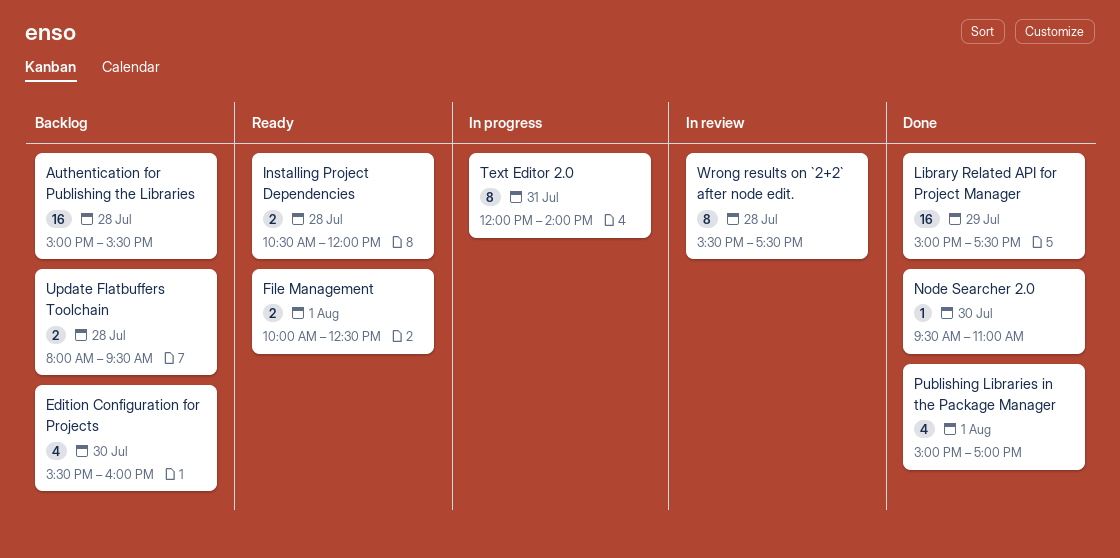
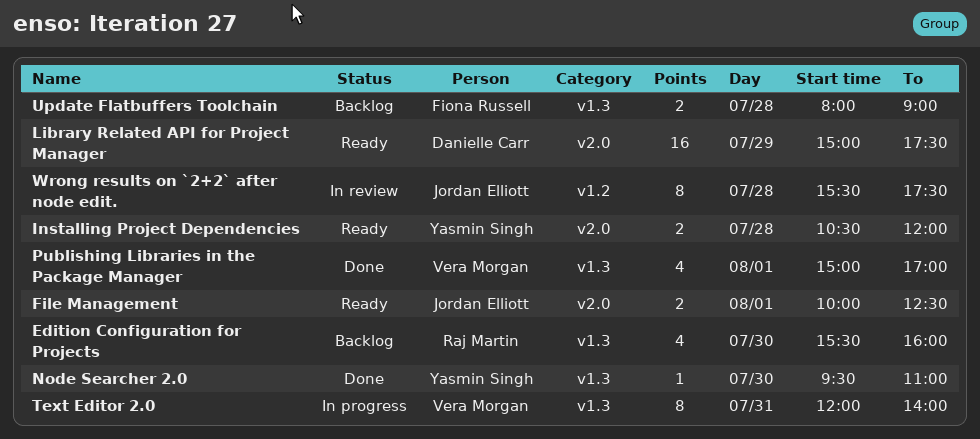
Authentication for Publishing the Libraries: present -> none
Library Related API for Project Manager, status: Done -> Ready
Update Flatbuffers Toolchain, ends: 09:30 -> 09:00

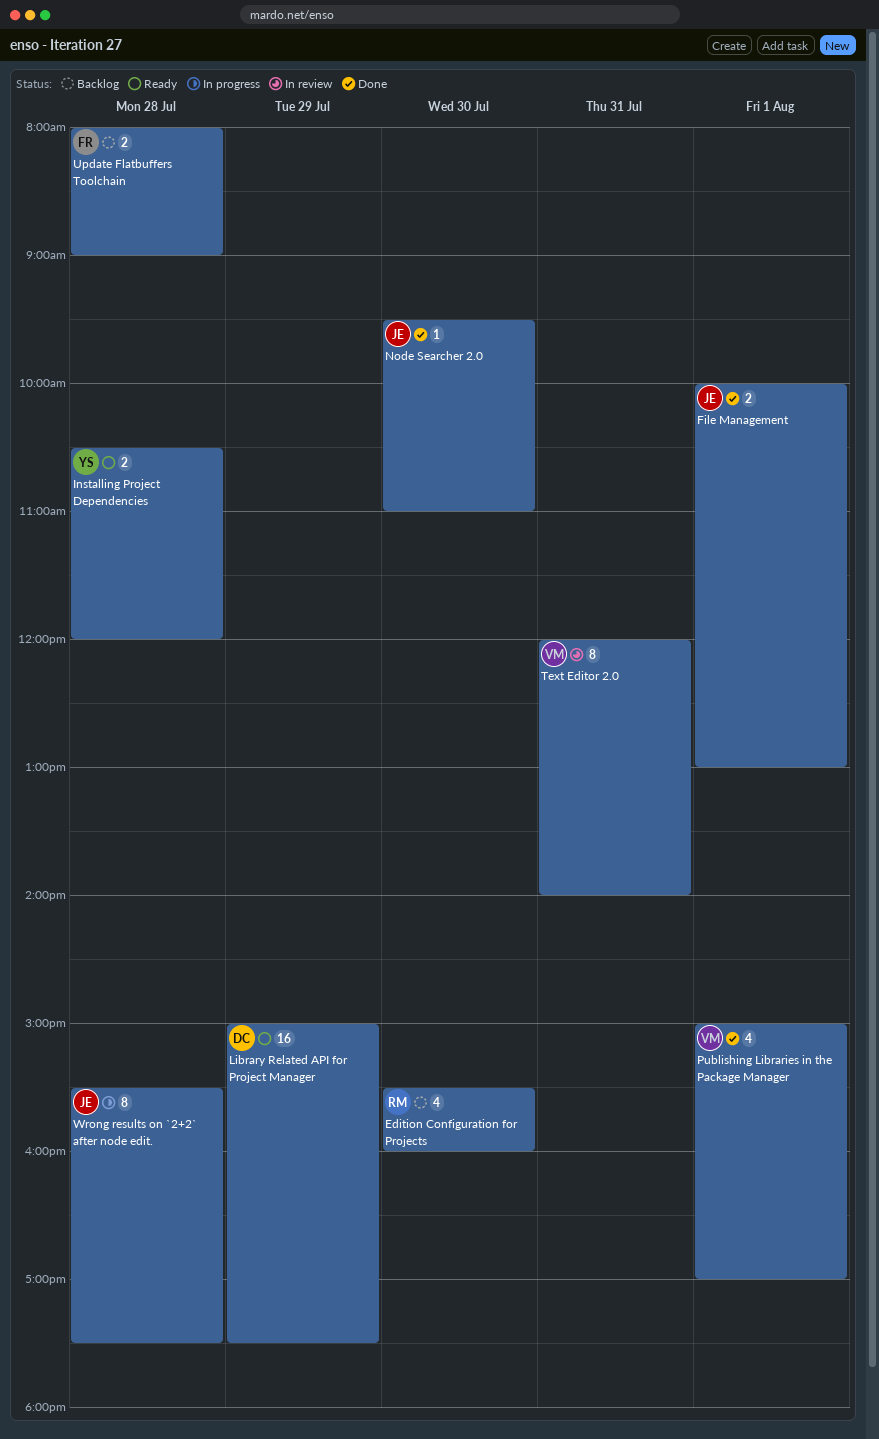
File Management, status: Ready -> Done
File Management, ends: 12:30 -> 13:00
Node Searcher 2.0, owner: Yasmin Singh -> Jordan Elliott
Text Editor 2.0, status: In progress -> In review
Wrong results on `2+2` after node edit., status: In review -> In progress

